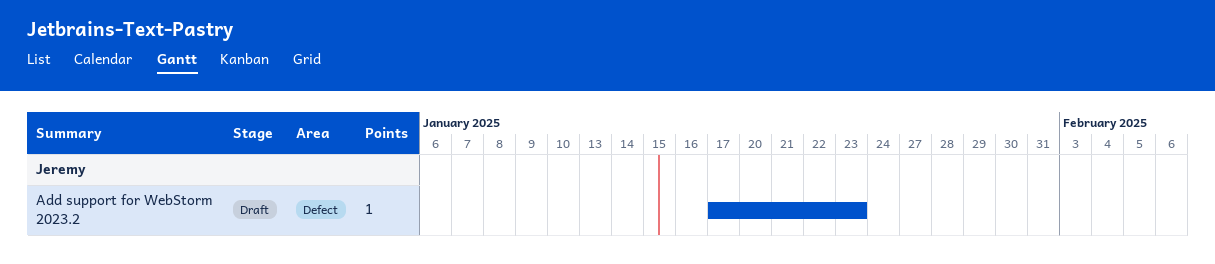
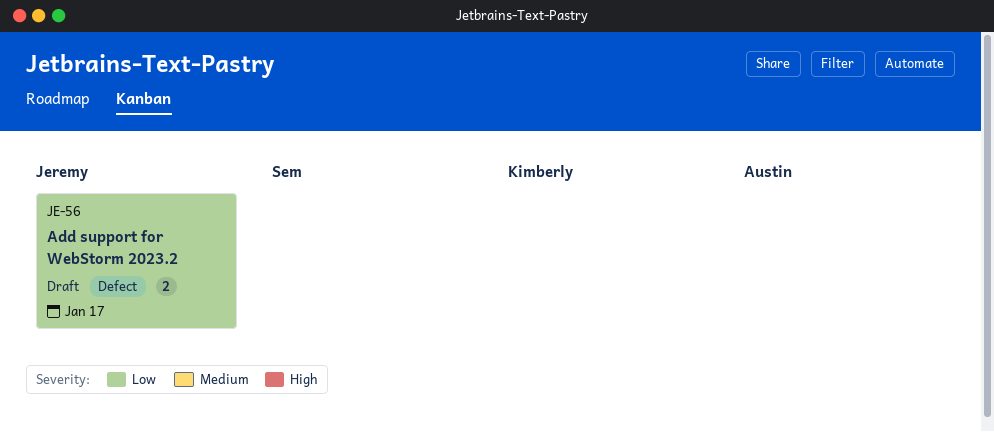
Add support for WebStorm 2023.2, estimate: 1 -> 2
Add support for WebStorm 2023.2, due: Jan 23 -> Jan 17

